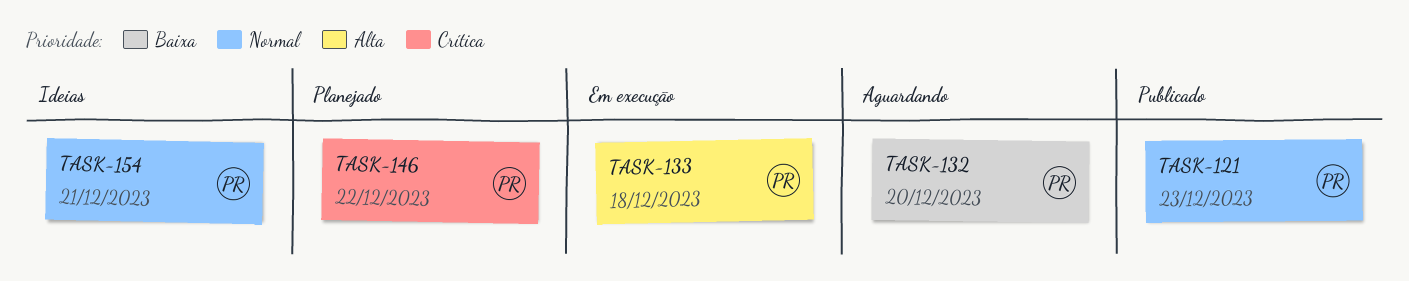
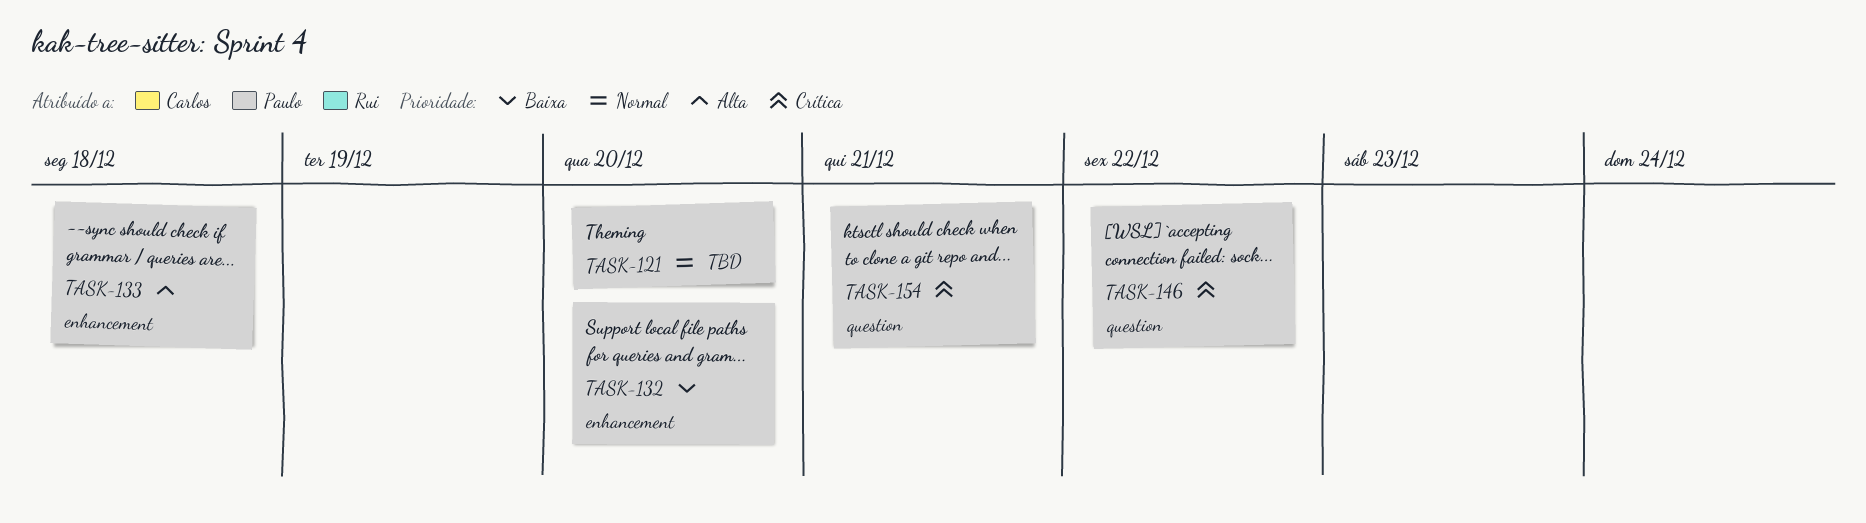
TASK-121, due: Dec 23 -> Dec 20
TASK-154, priority: Normal -> Crítica

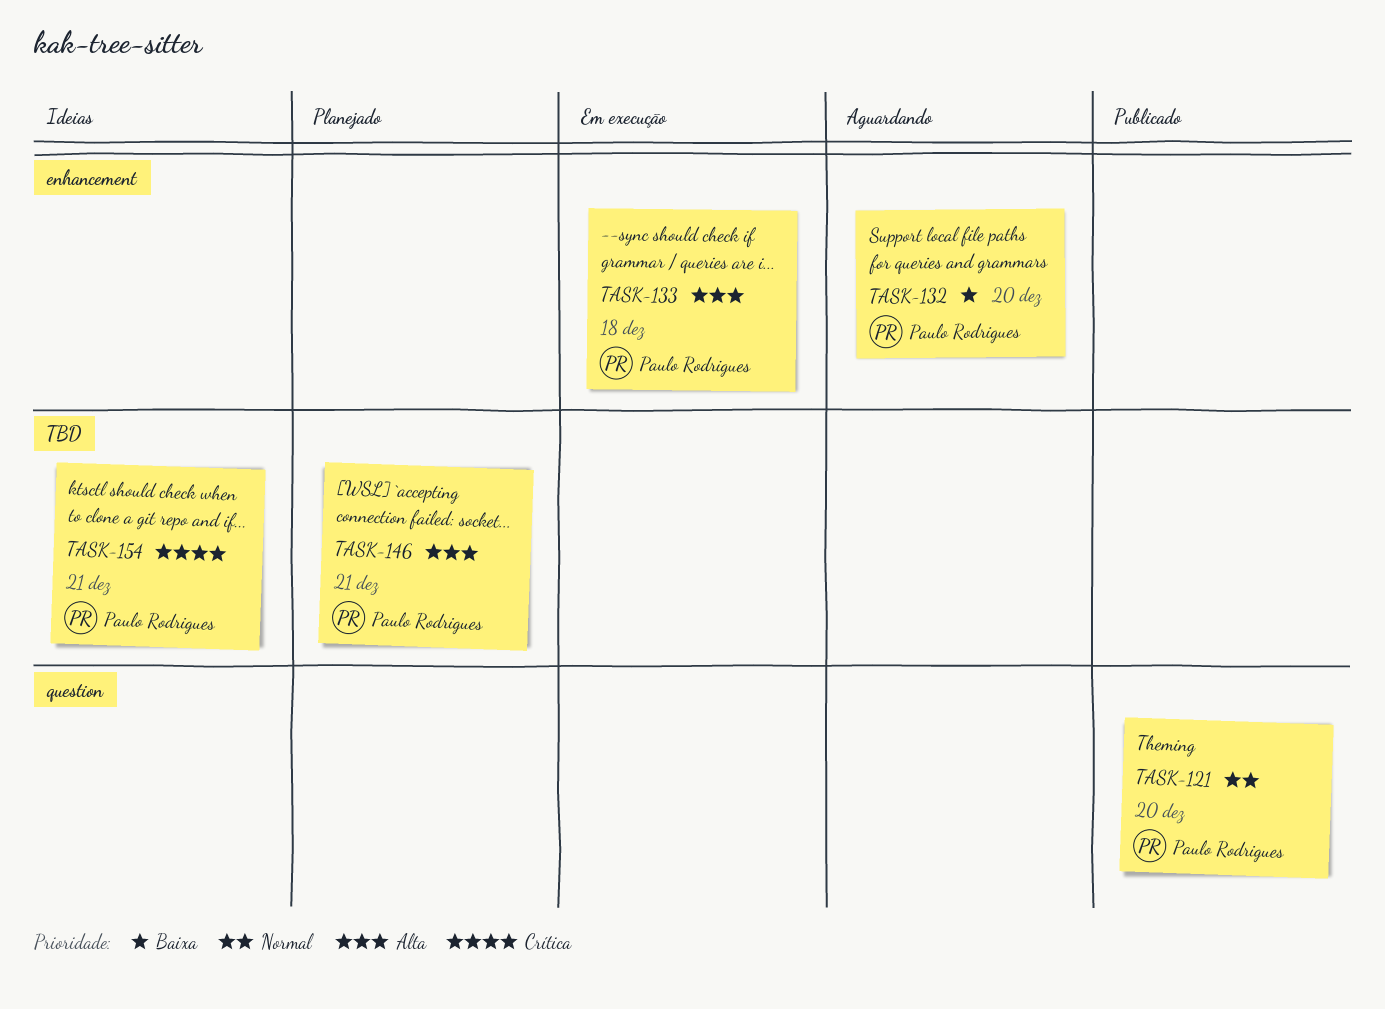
TASK-121, label: TBD -> question
TASK-146, priority: Crítica -> Alta
TASK-146, label: question -> TBD
TASK-146, due: Dec 22 -> Dec 21
TASK-154, label: question -> TBD

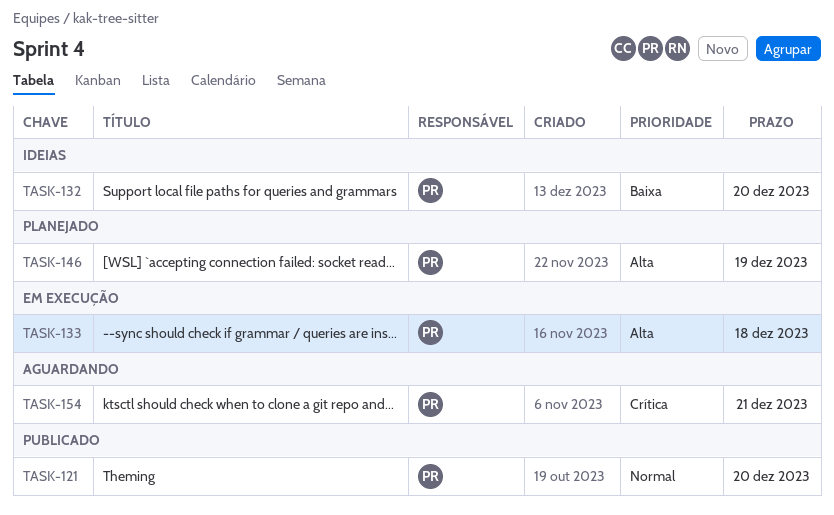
TASK-132, status: Aguardando -> Ideias
TASK-146, due: Dec 21 -> Dec 19
TASK-154, status: Ideias -> Aguardando

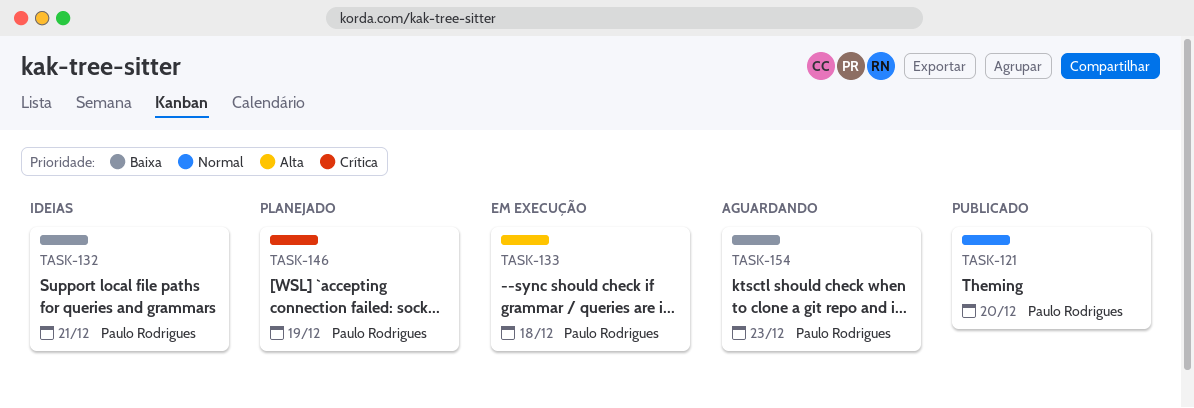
TASK-132, due: Dec 20 -> Dec 21
TASK-146, priority: Alta -> Crítica
TASK-154, priority: Crítica -> Baixa
TASK-154, due: Dec 21 -> Dec 23

